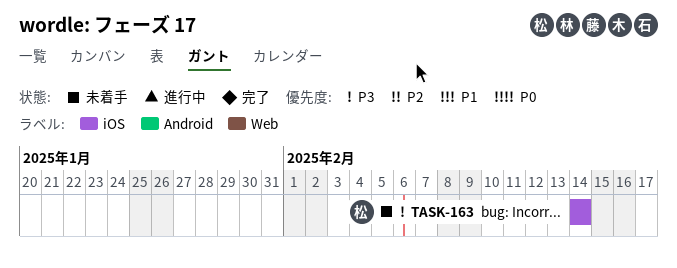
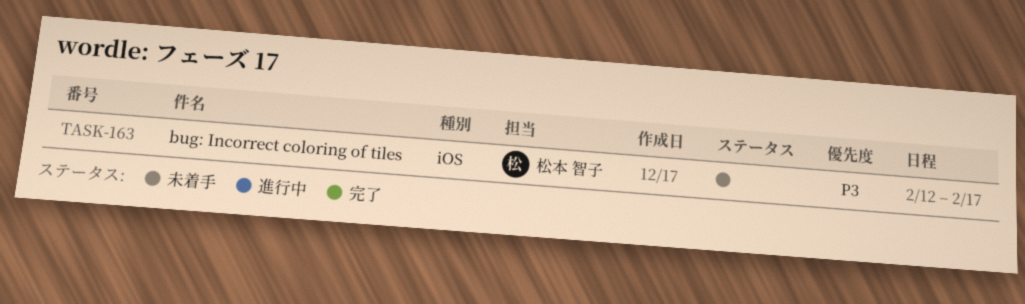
TASK-163, start: Feb 14 -> Feb 12
TASK-163, due: Feb 14 -> Feb 17

